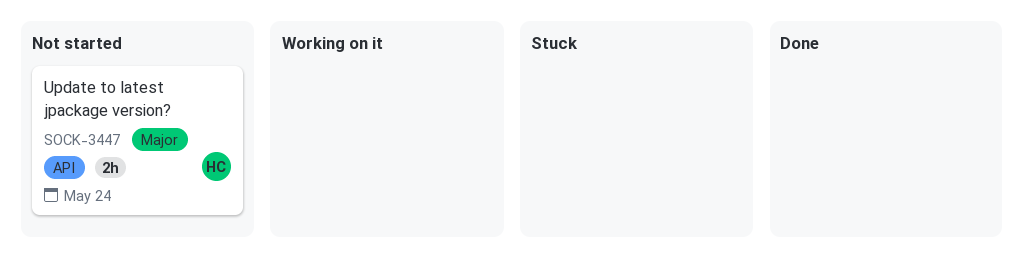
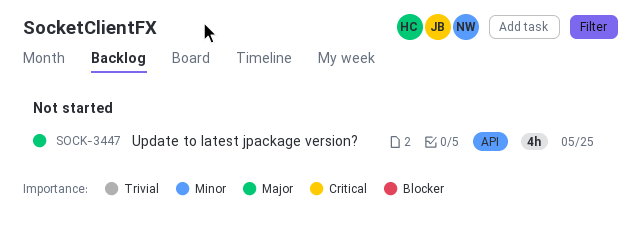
SOCK-3447, estimate: 2h -> 4h
SOCK-3447, due: May 24 -> May 25

